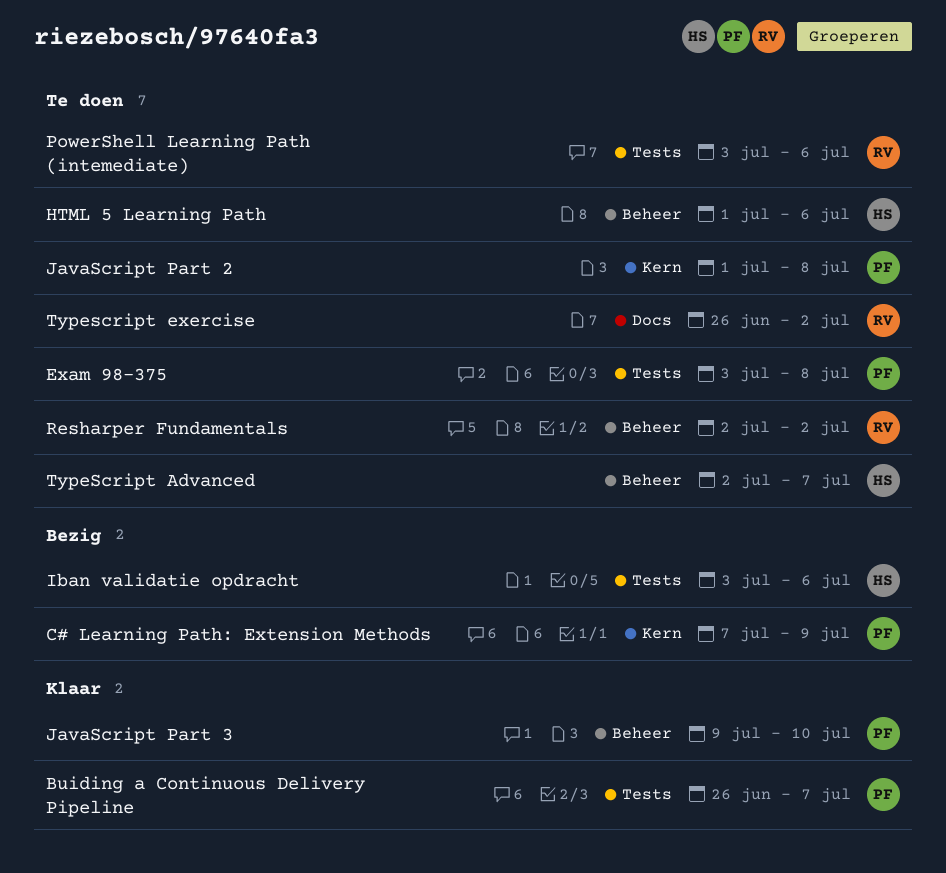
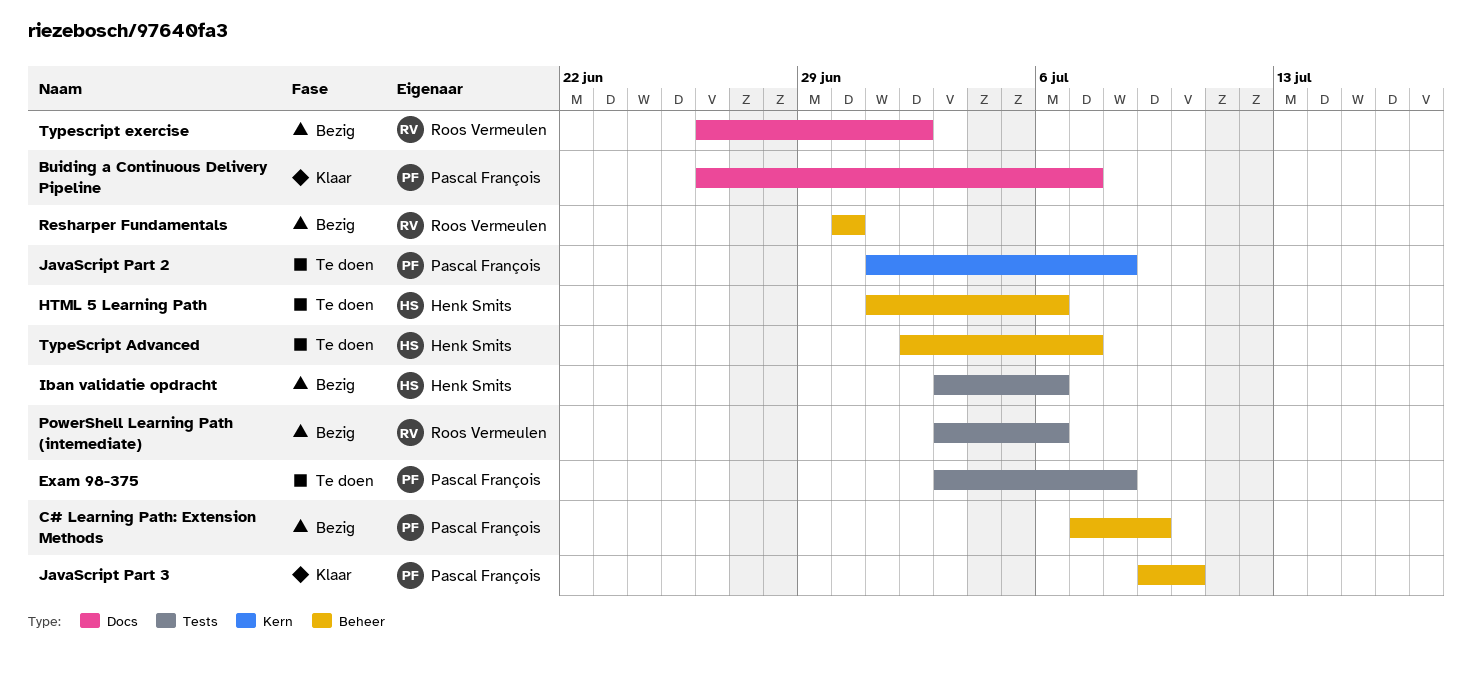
Buiding a Continuous Delivery Pipeline, label: Tests -> Docs
C# Learning Path: Extension Methods, label: Kern -> Beheer
PowerShell Learning Path (intemediate), status: Te doen -> Bezig
Resharper Fundamentals, status: Te doen -> Bezig
Resharper Fundamentals, start: Jul 2 -> Jun 30
Resharper Fundamentals, due: Jul 2 -> Jun 30
Typescript exercise, status: Te doen -> Bezig

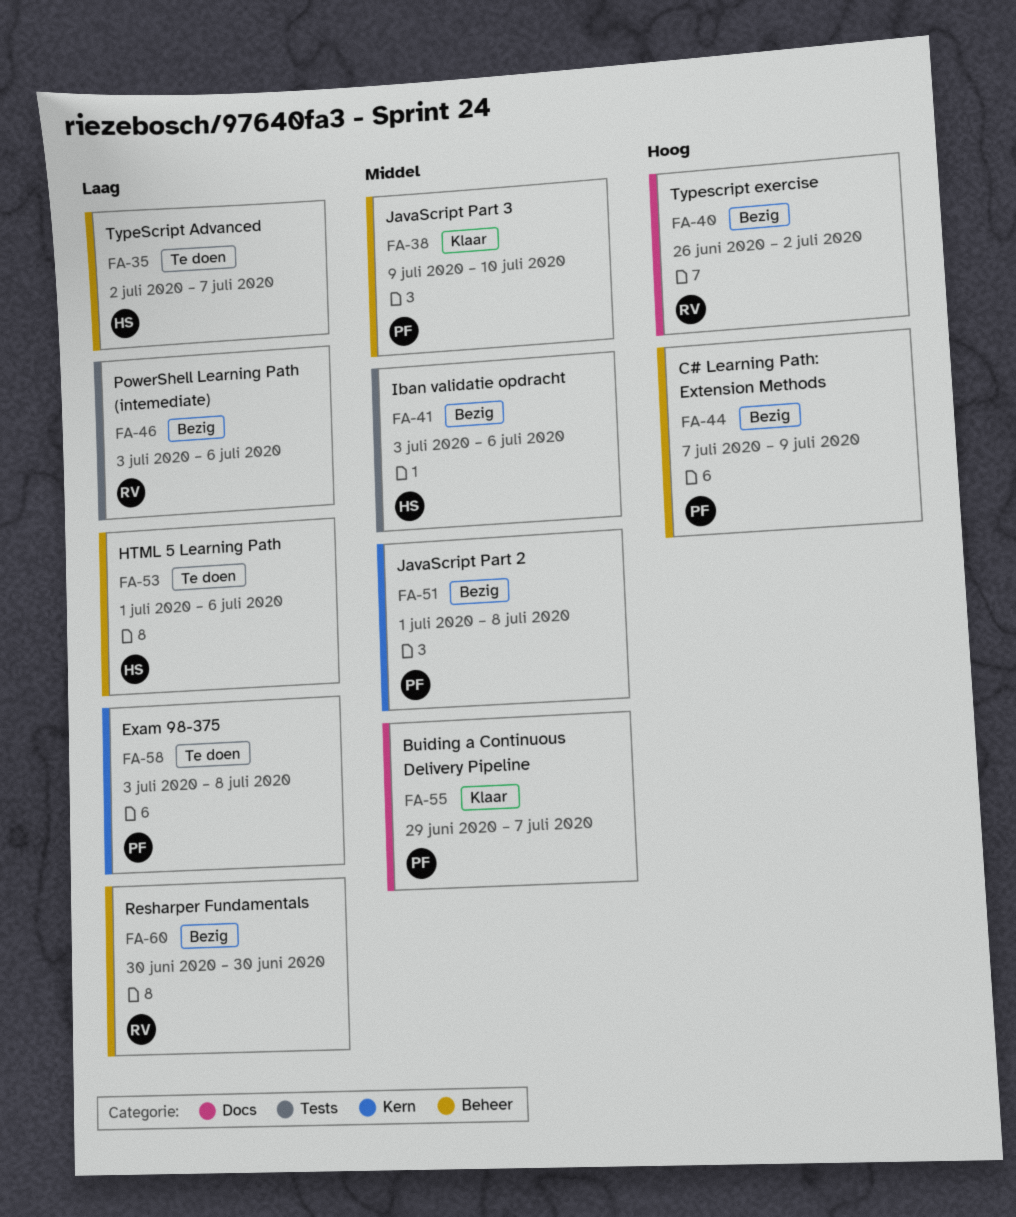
Buiding a Continuous Delivery Pipeline, start: Jun 26 -> Jun 29
Exam 98-375, label: Tests -> Kern
JavaScript Part 2, status: Te doen -> Bezig

